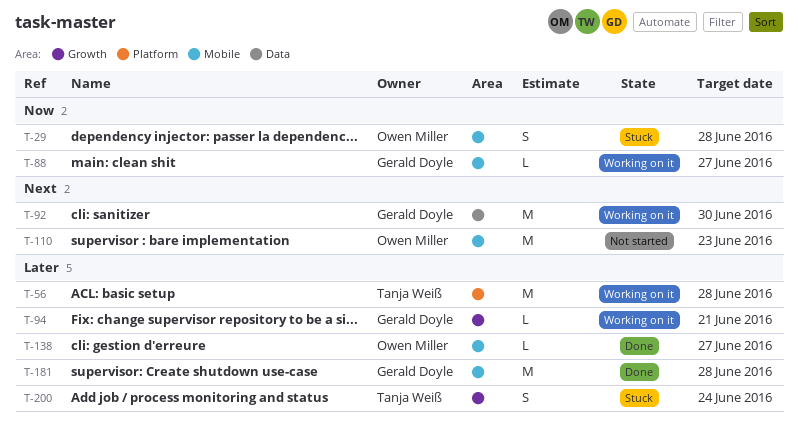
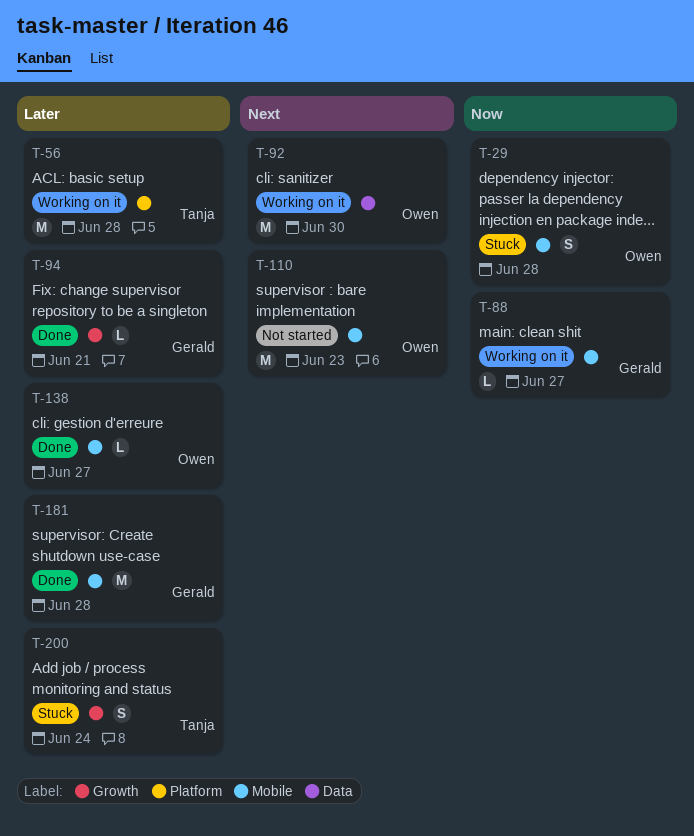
T-92, owner: Gerald Doyle -> Owen Miller
T-94, status: Working on it -> Done

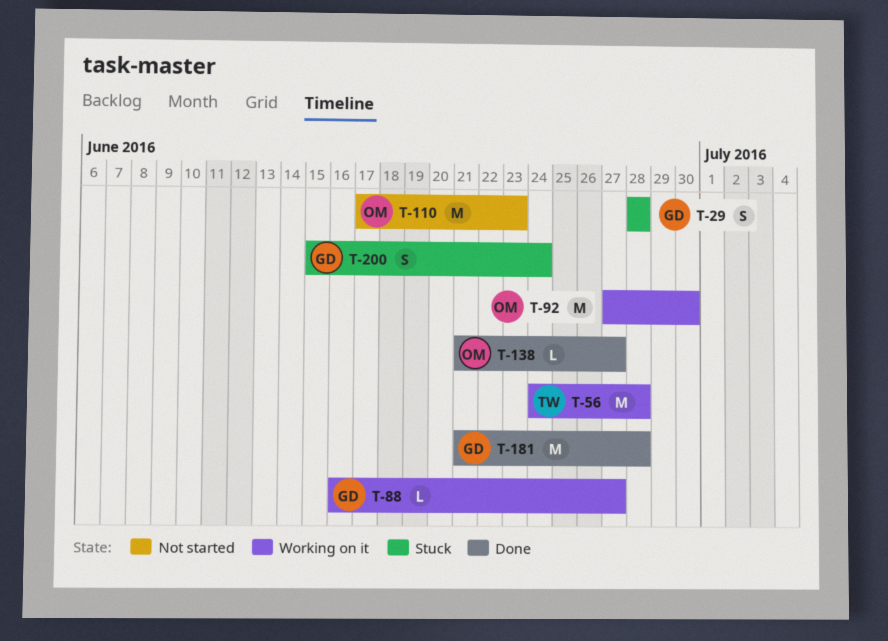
T-29, owner: Owen -> Gerald
T-94: present -> none
T-200, owner: Tanja -> Gerald

